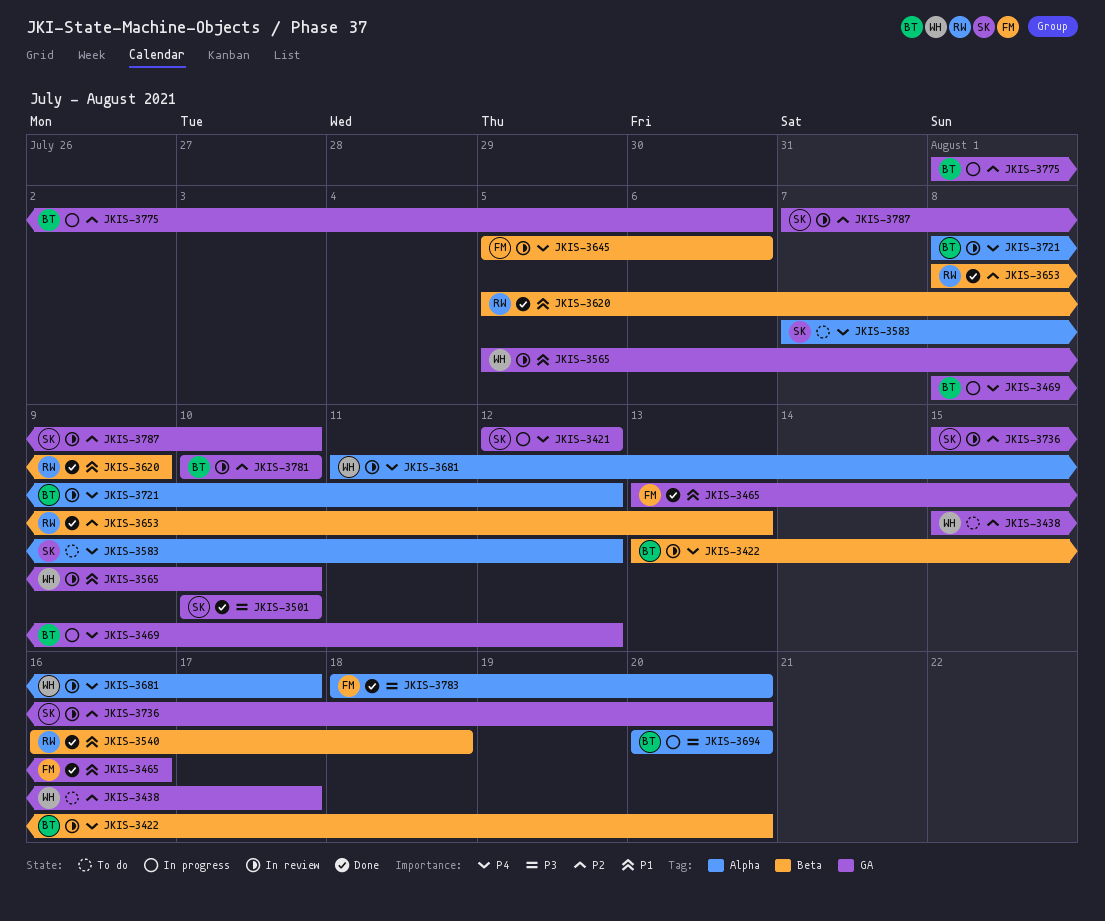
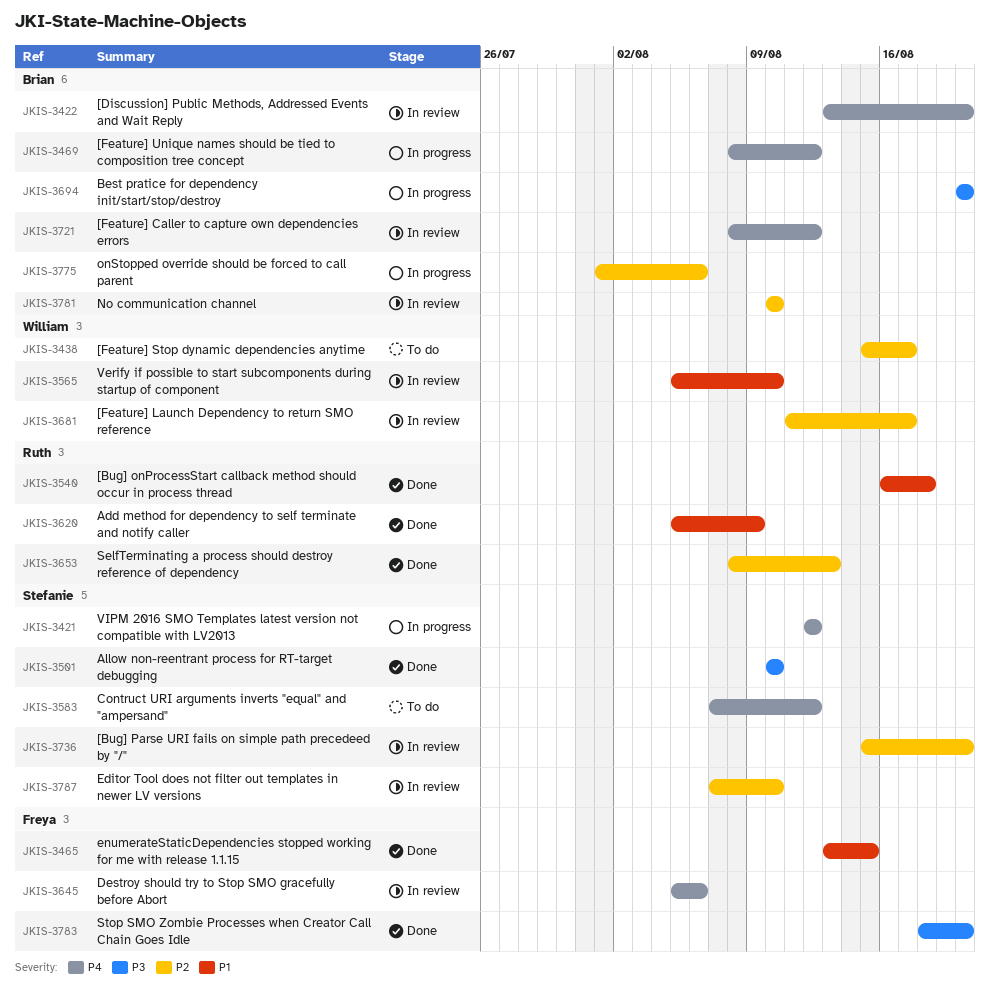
JKIS-3465, due: Aug 16 -> Aug 15
JKIS-3681, priority: P4 -> P2

